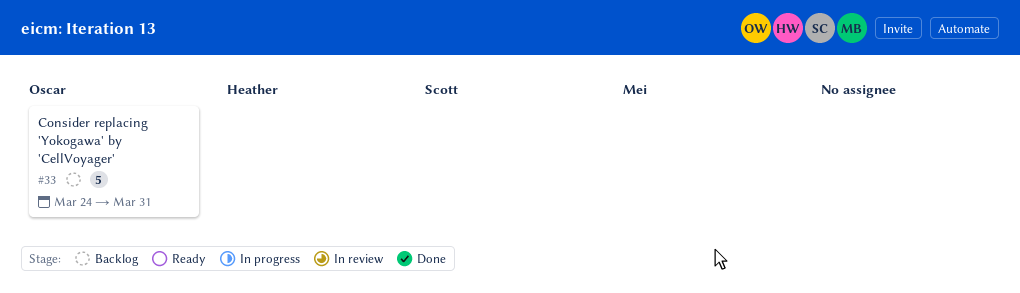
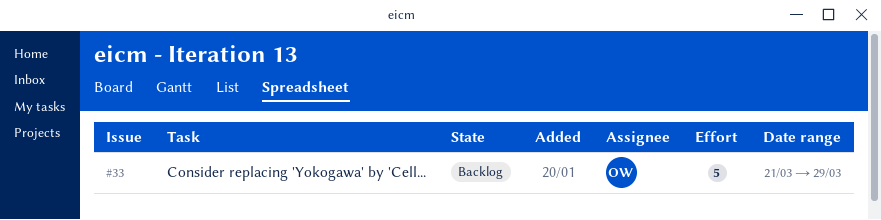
#33, start: Mar 24 -> Mar 21
#33, due: Mar 31 -> Mar 29

